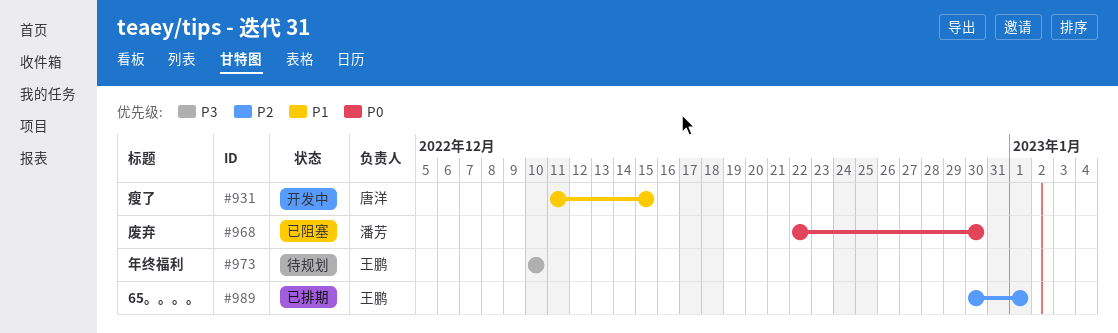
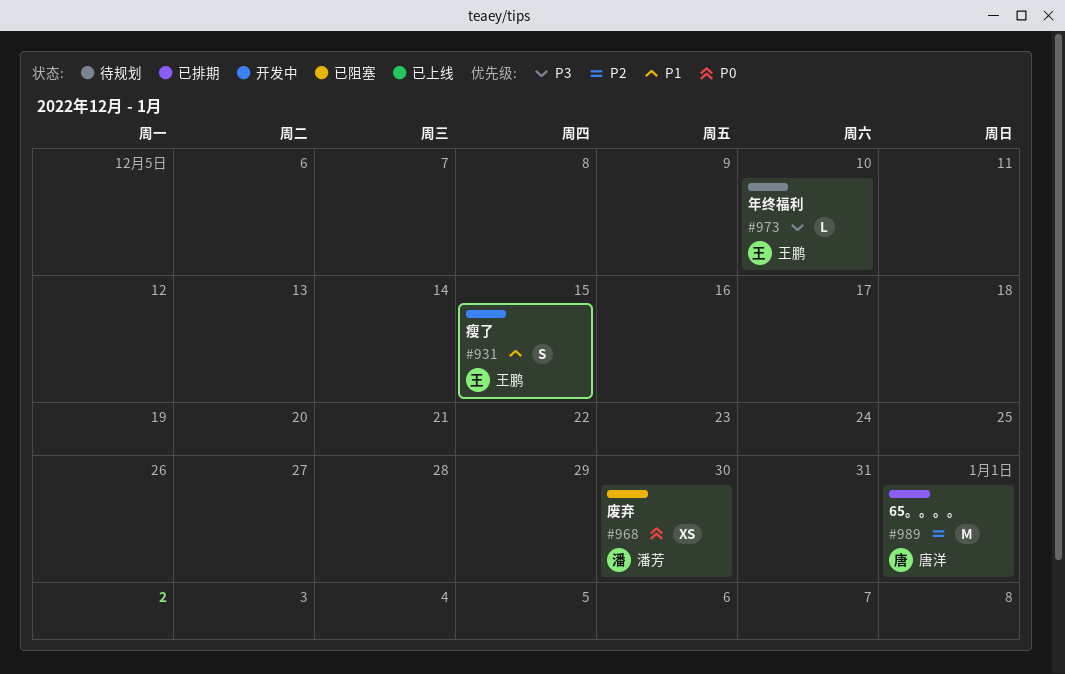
#931, owner: 唐洋 -> 王鹏
#989, owner: 王鹏 -> 唐洋

